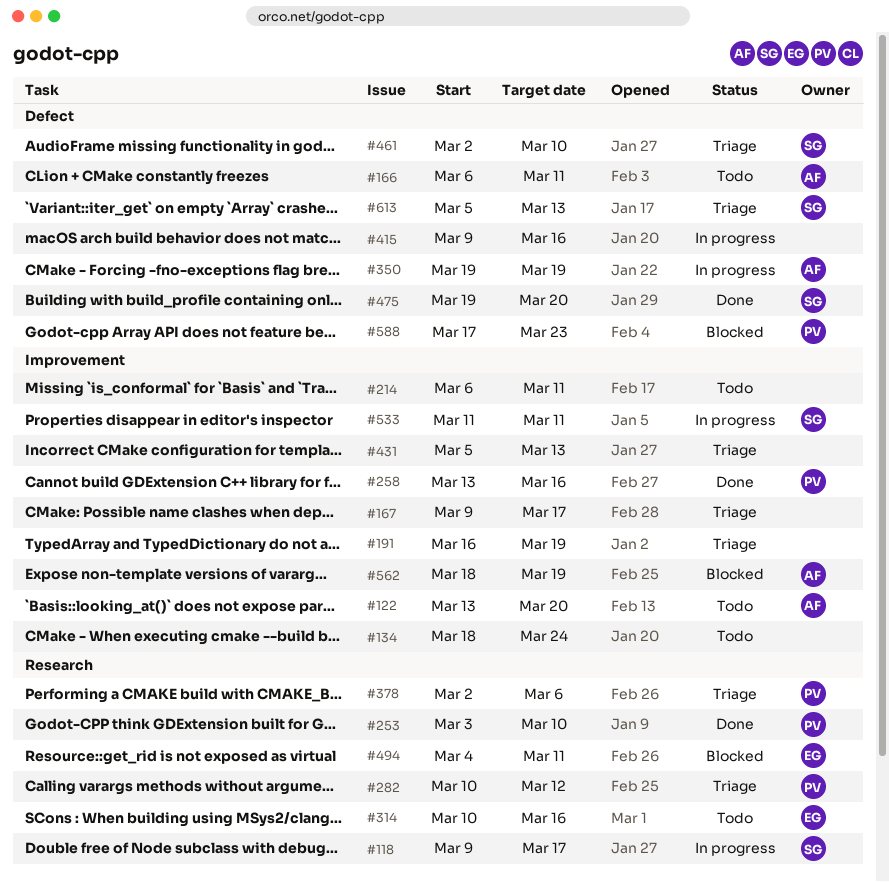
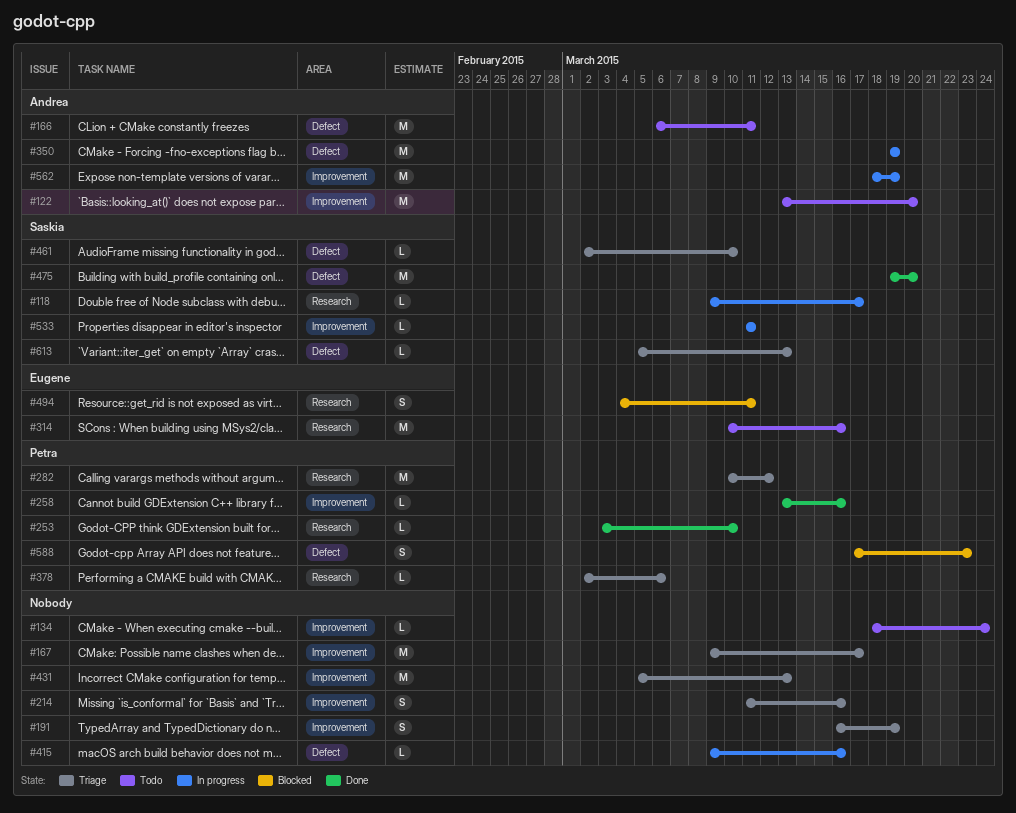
#214, status: Todo -> Triage
#214, start: Mar 6 -> Mar 11
#214, due: Mar 11 -> Mar 16
#562, status: Blocked -> In progress

